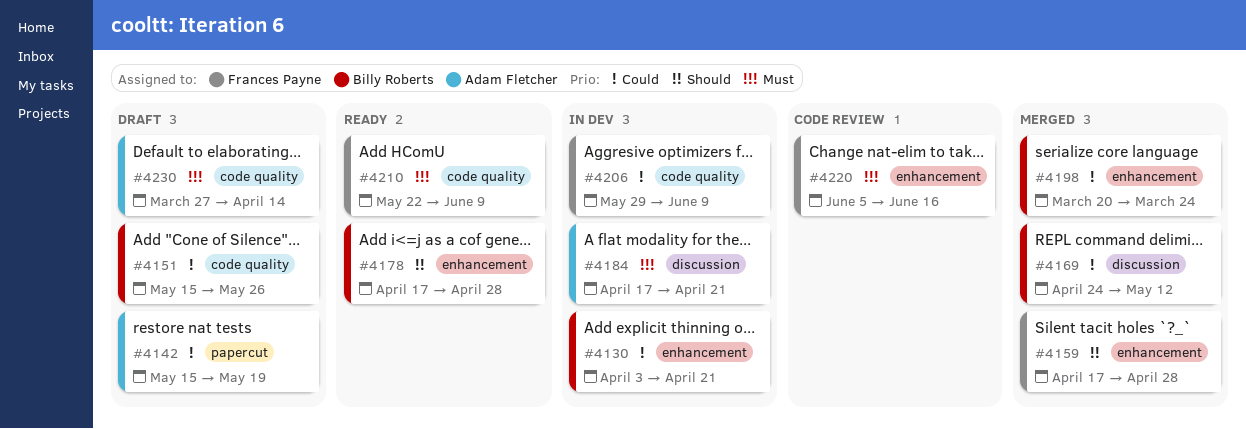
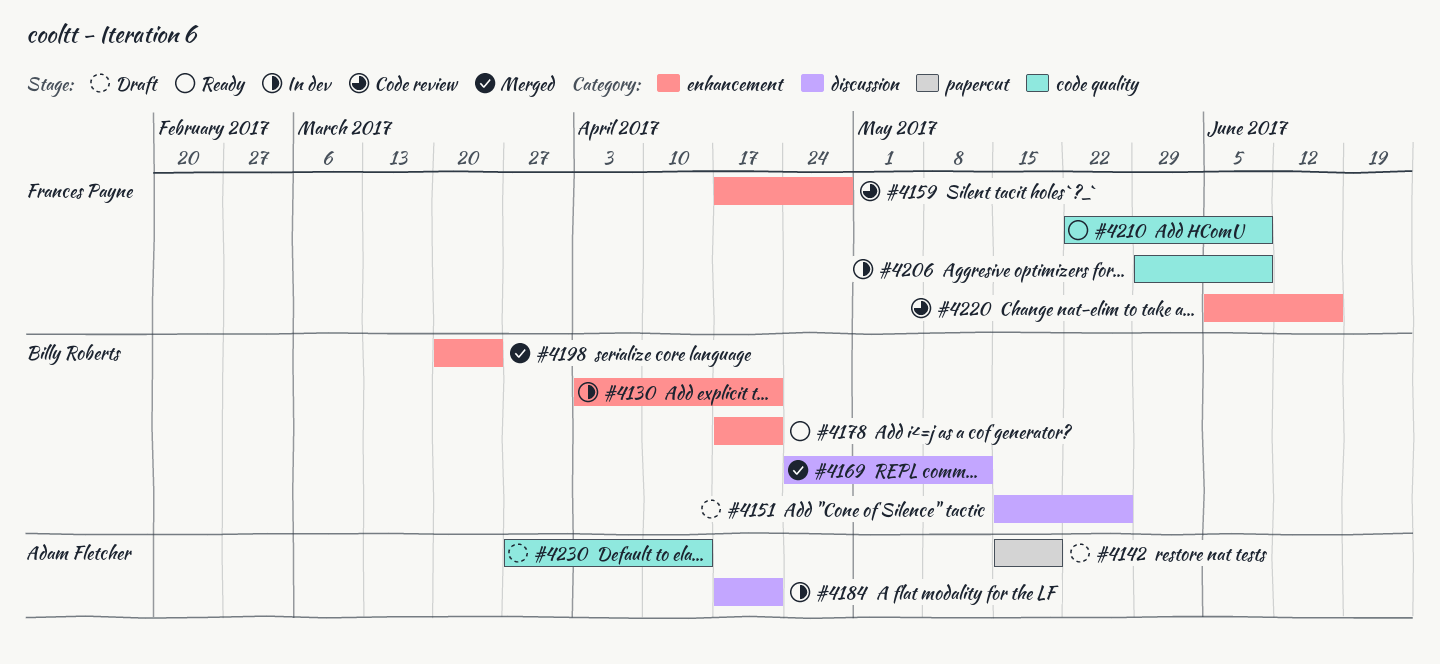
#4151, label: code quality -> discussion
#4159, status: Merged -> Code review
#4178, due: Apr 28 -> Apr 21

